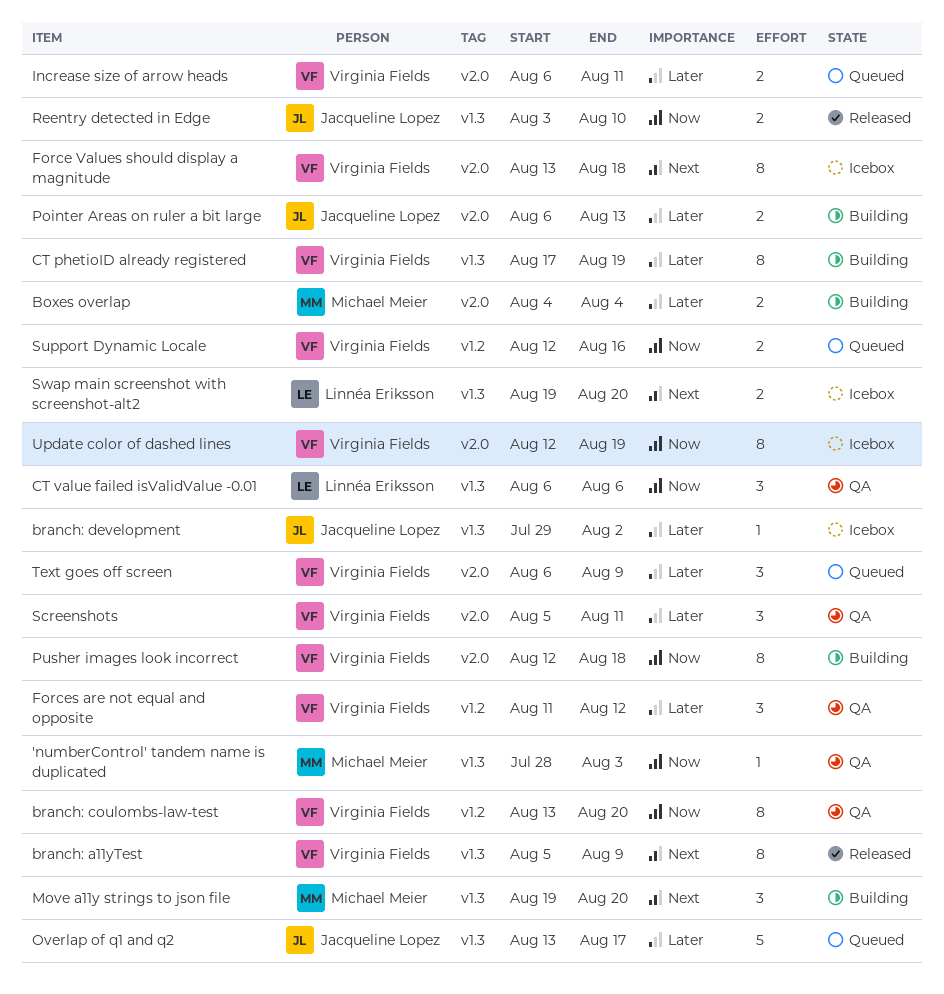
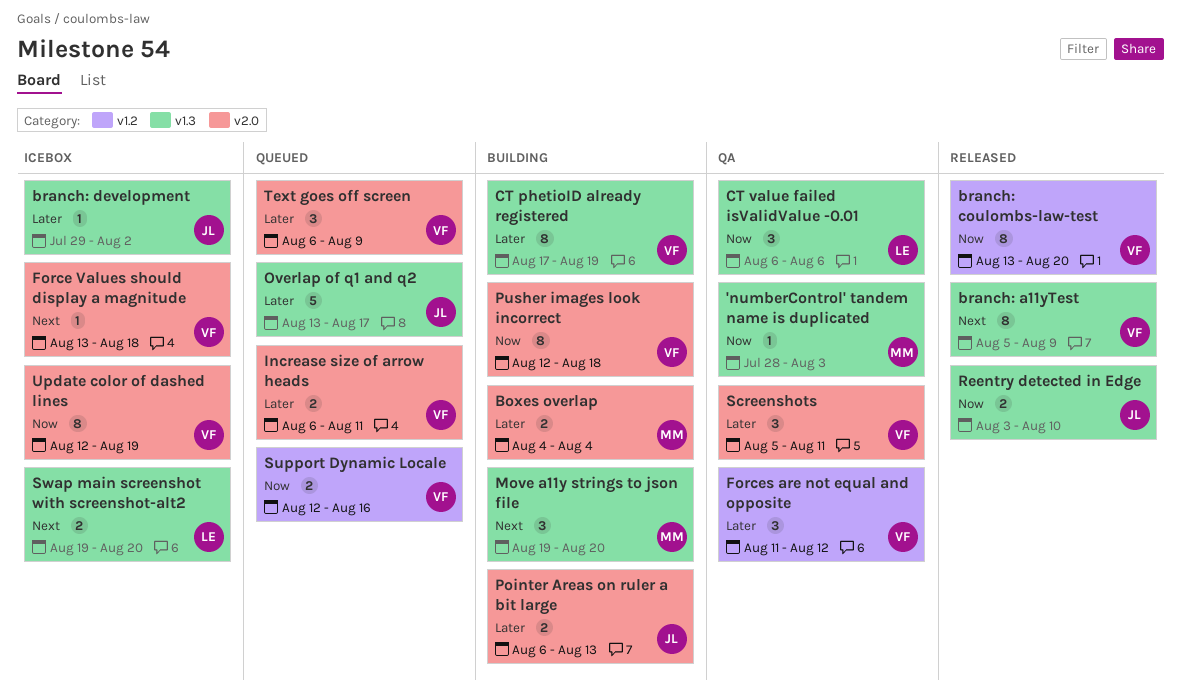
branch: coulombs-law-test, status: QA -> Released
Force Values should display a magnitude, estimate: 8 -> 1

